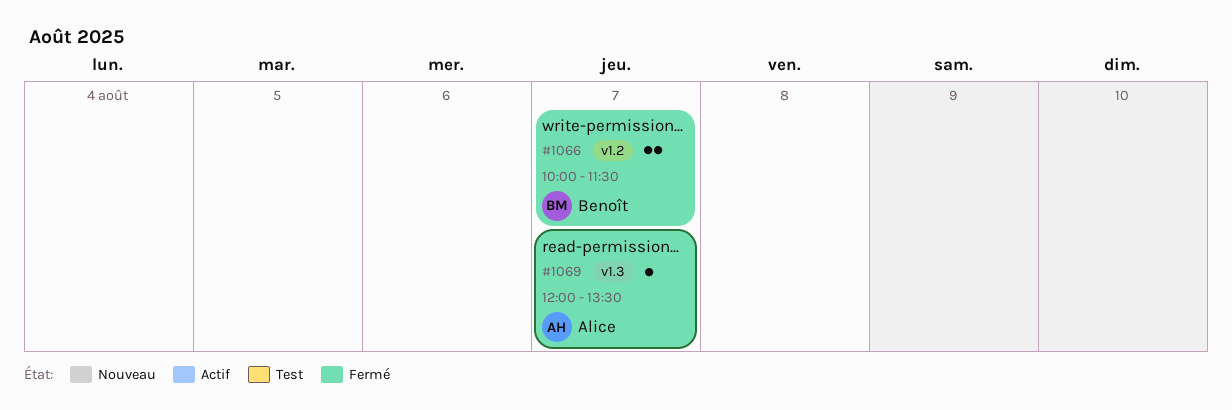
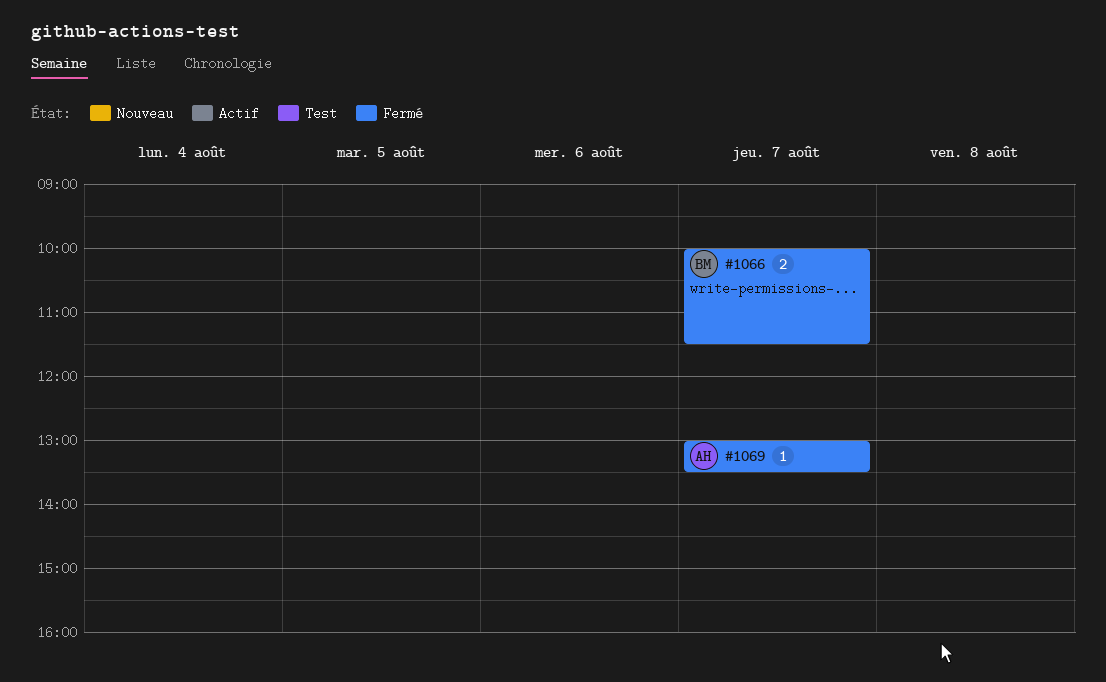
#1069, begins: 12:00 -> 13:00

